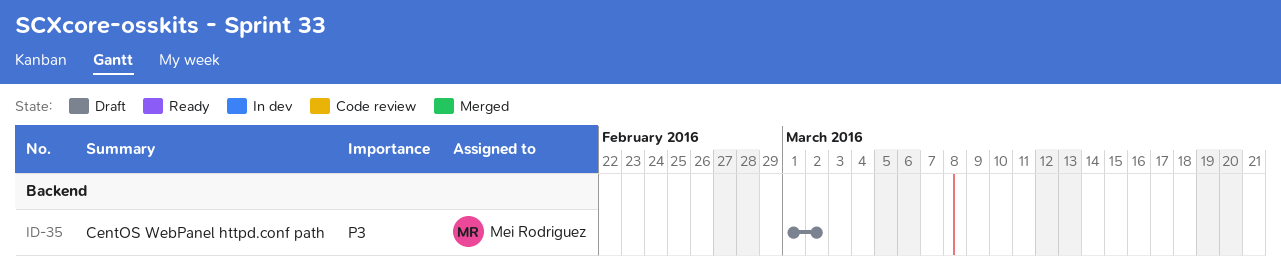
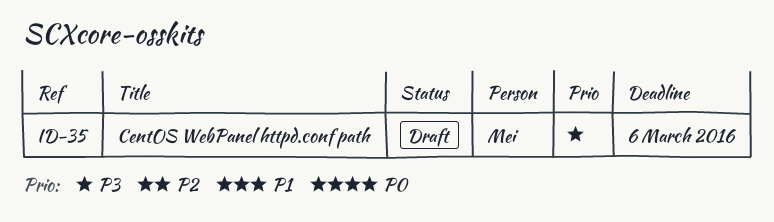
ID-35, due: Mar 2 -> Mar 6

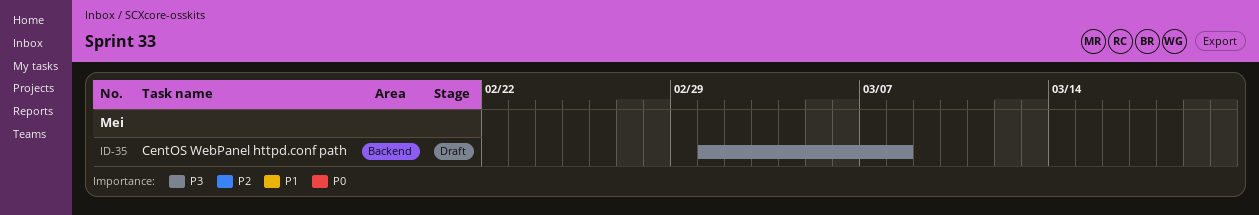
ID-35, due: Mar 6 -> Mar 8

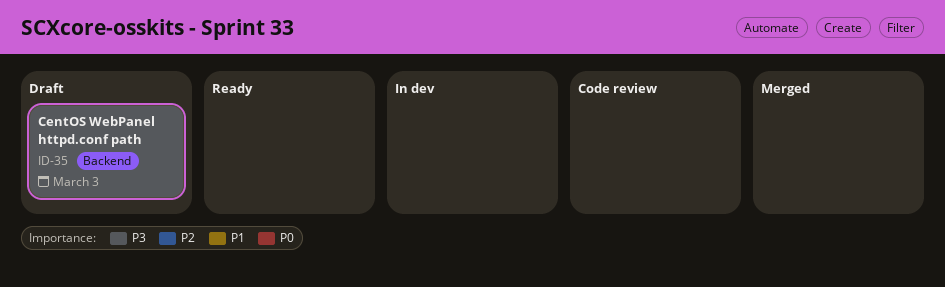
ID-35, due: Mar 8 -> Mar 3

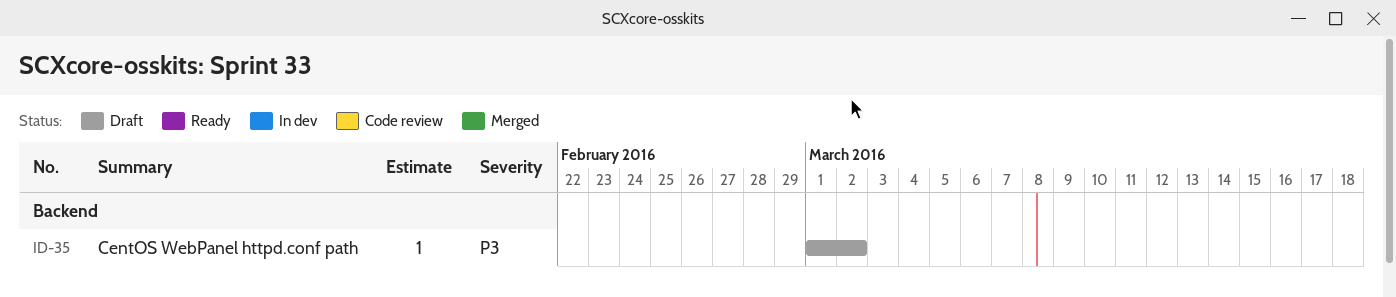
ID-35, due: Mar 3 -> Mar 2

